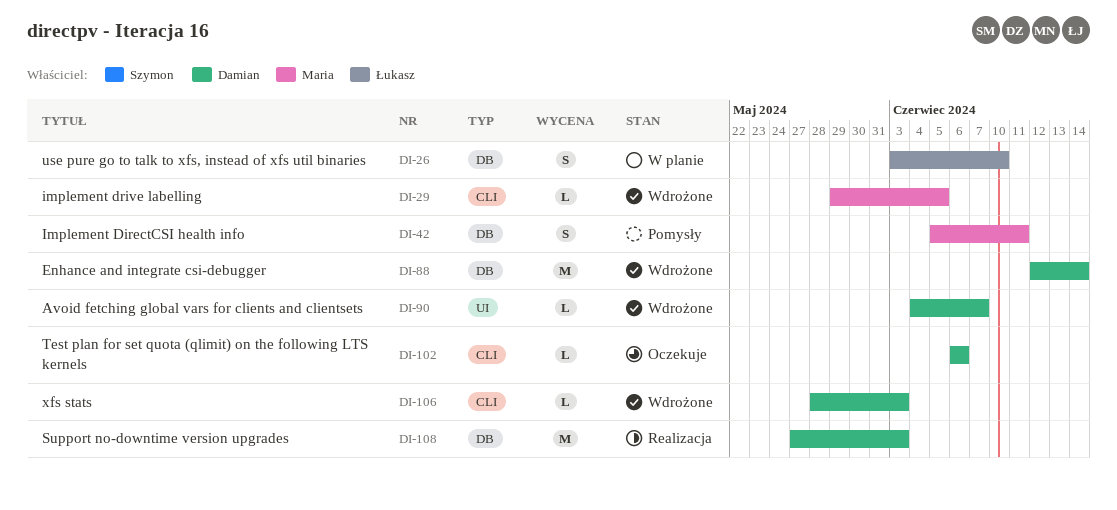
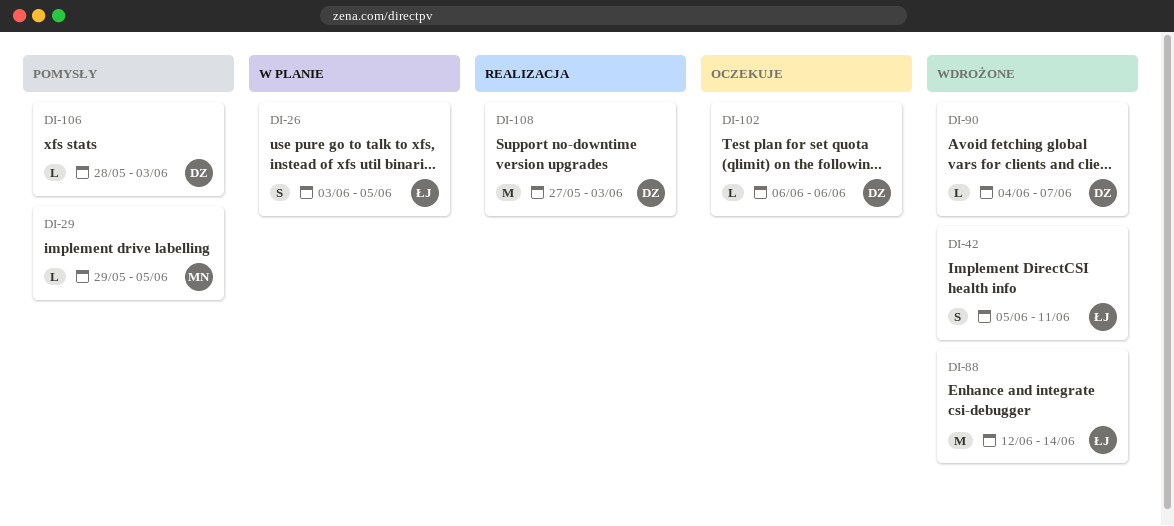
DI-26, due: Jun 10 -> Jun 5
DI-29, status: Wdrożone -> Pomysły
DI-42, status: Pomysły -> Wdrożone
DI-42, owner: Maria -> Łukasz
DI-88, owner: Damian -> Łukasz
DI-106, status: Wdrożone -> Pomysły

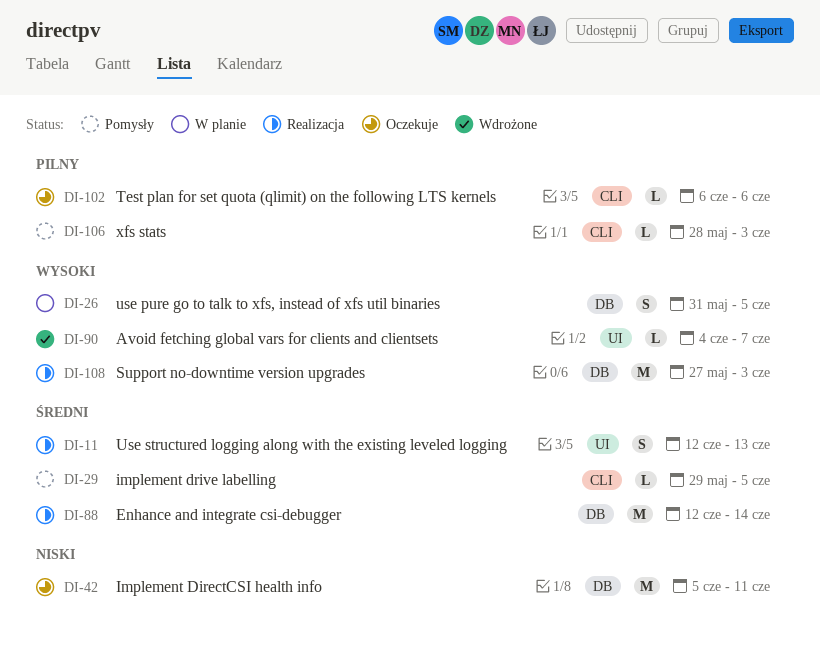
DI-11: none -> present
DI-26, start: Jun 3 -> May 31
DI-42, status: Wdrożone -> Oczekuje
DI-42, estimate: S -> M
DI-88, status: Wdrożone -> Realizacja

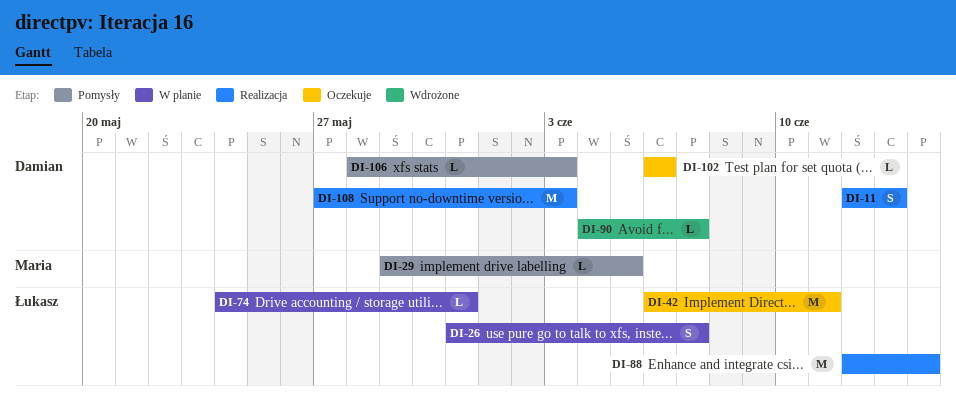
DI-26, due: Jun 5 -> Jun 7
DI-42, start: Jun 5 -> Jun 6
DI-74: none -> present

